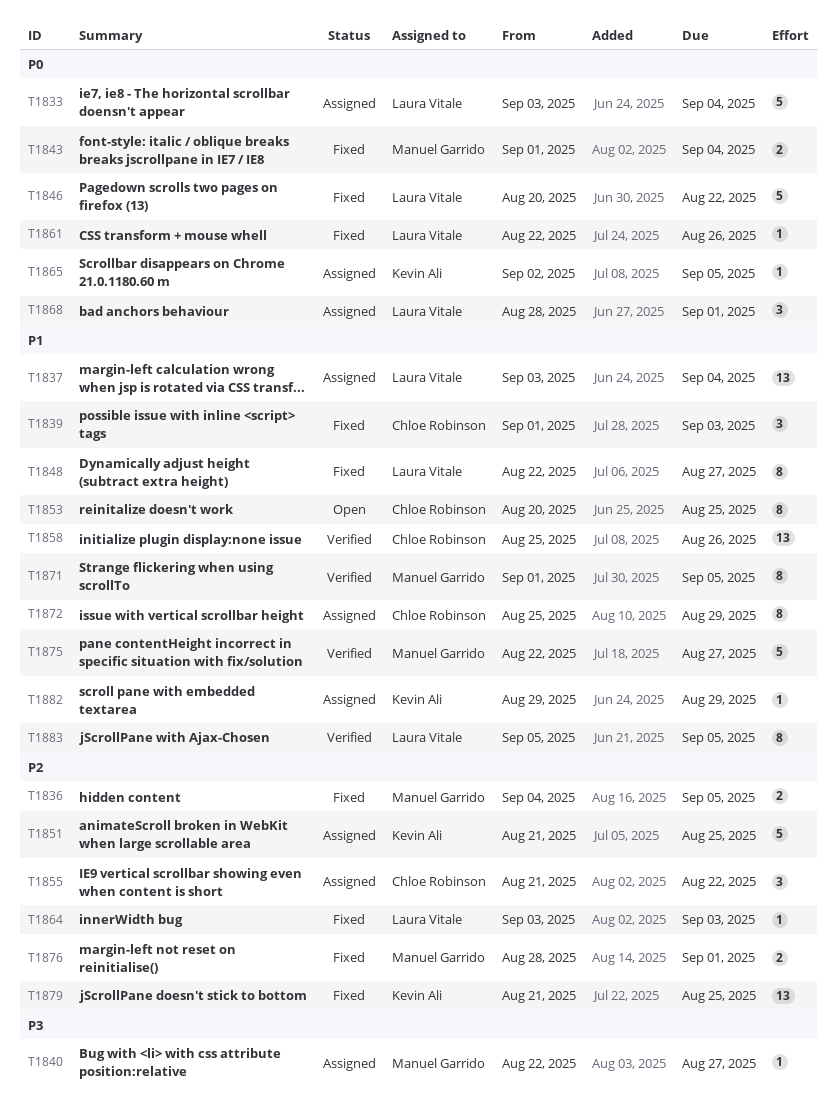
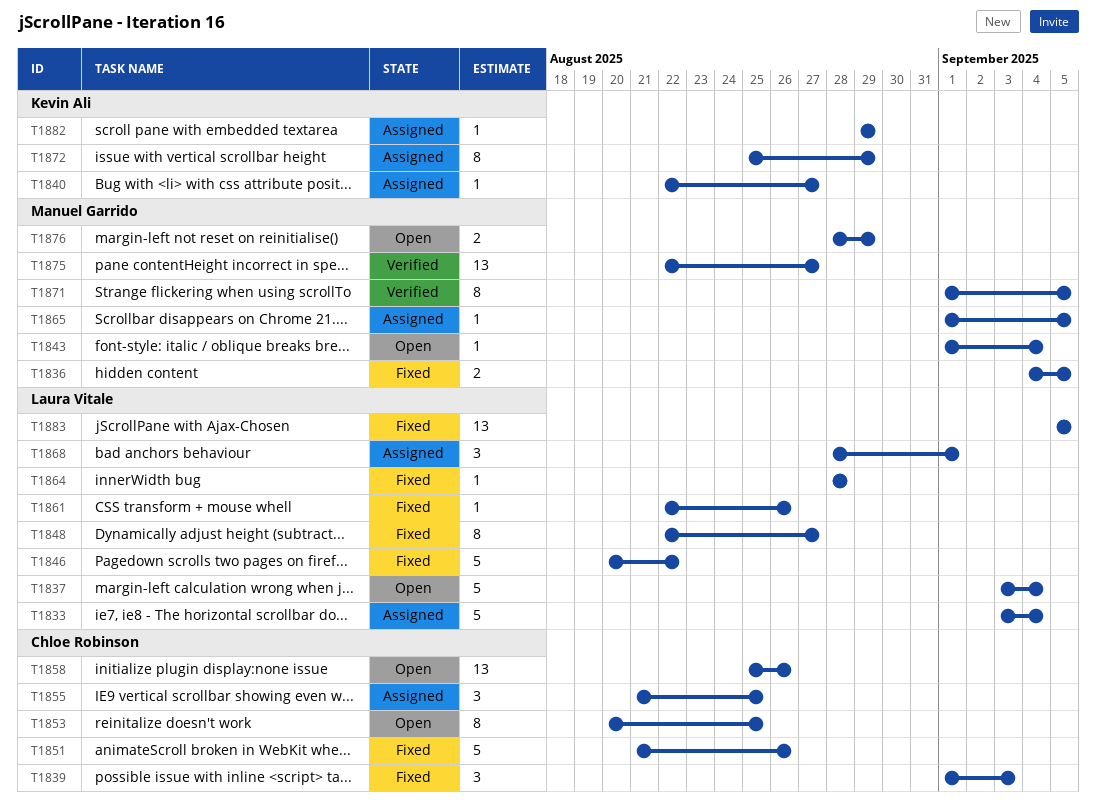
T1837, status: Assigned -> Open
T1837, estimate: 13 -> 5
T1840, owner: Manuel Garrido -> Kevin Ali
T1843, status: Fixed -> Open
T1843, estimate: 2 -> 1
T1851, status: Assigned -> Fixed
T1851, owner: Kevin Ali -> Chloe Robinson
T1851, due: Aug 25 -> Aug 26
T1855, due: Aug 22 -> Aug 25
T1858, status: Verified -> Open
T1864, start: Sep 3 -> Aug 28
T1864, due: Sep 3 -> Aug 28
T1865, owner: Kevin Ali -> Manuel Garrido
T1865, start: Sep 2 -> Sep 1
T1872, owner: Chloe Robinson -> Kevin Ali
T1875, estimate: 5 -> 13
T1876, status: Fixed -> Open
T1876, due: Sep 1 -> Aug 29
T1879: present -> none
T1883, status: Verified -> Fixed
T1883, estimate: 8 -> 13

